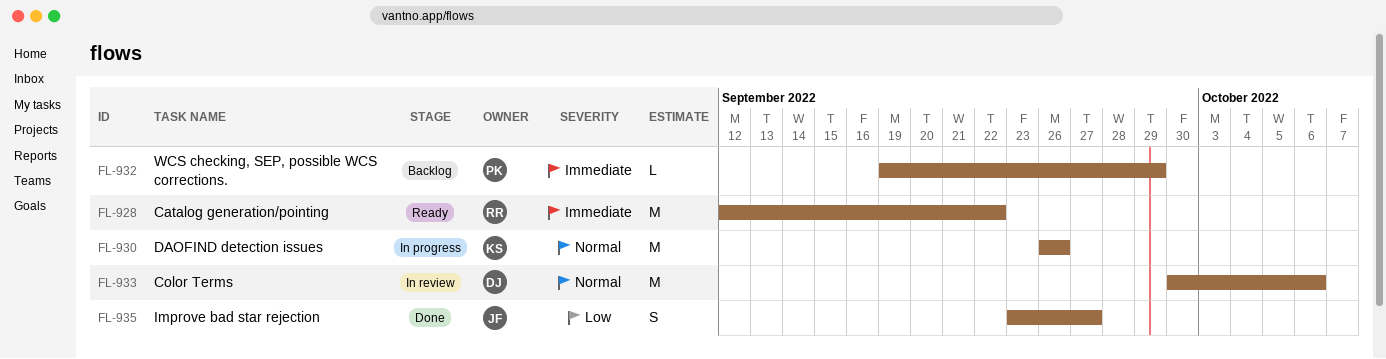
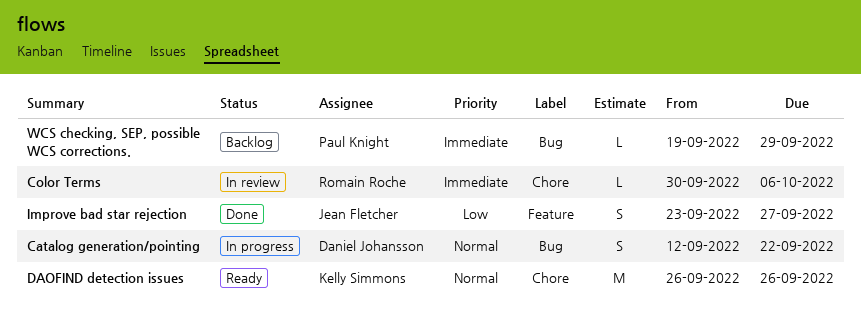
Catalog generation/pointing, status: Ready -> In progress
Catalog generation/pointing, owner: Romain Roche -> Daniel Johansson
Catalog generation/pointing, priority: Immediate -> Normal
Catalog generation/pointing, estimate: M -> S
Color Terms, owner: Daniel Johansson -> Romain Roche
Color Terms, priority: Normal -> Immediate
Color Terms, estimate: M -> L
DAOFIND detection issues, status: In progress -> Ready

